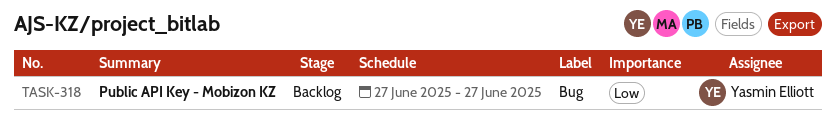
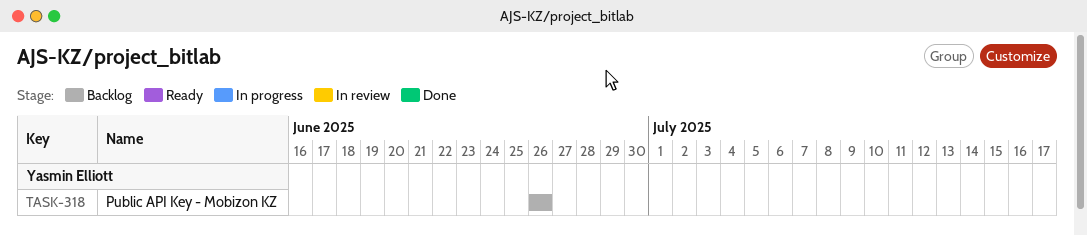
TASK-318, start: Jun 27 -> Jun 26
TASK-318, due: Jun 27 -> Jun 26

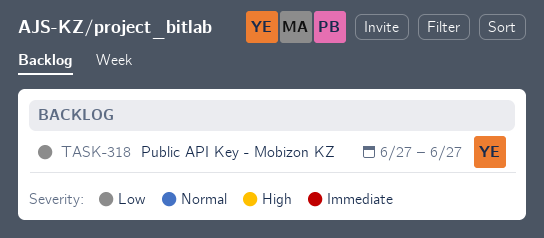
TASK-318, start: Jun 26 -> Jun 27
TASK-318, due: Jun 26 -> Jun 27

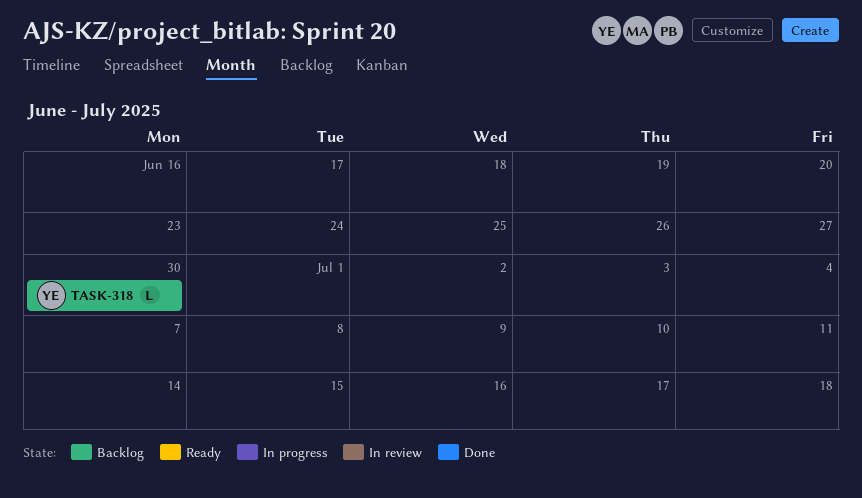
TASK-318, start: Jun 27 -> Jun 30
TASK-318, due: Jun 27 -> Jun 30

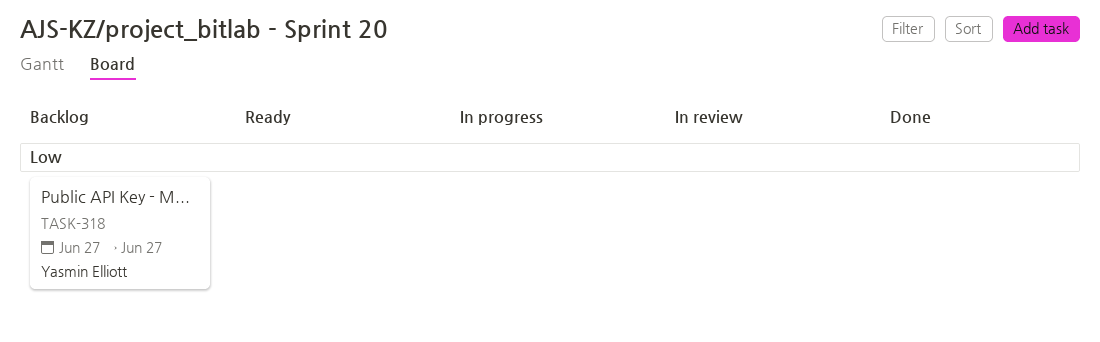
TASK-318, start: Jun 30 -> Jun 27
TASK-318, due: Jun 30 -> Jun 27

